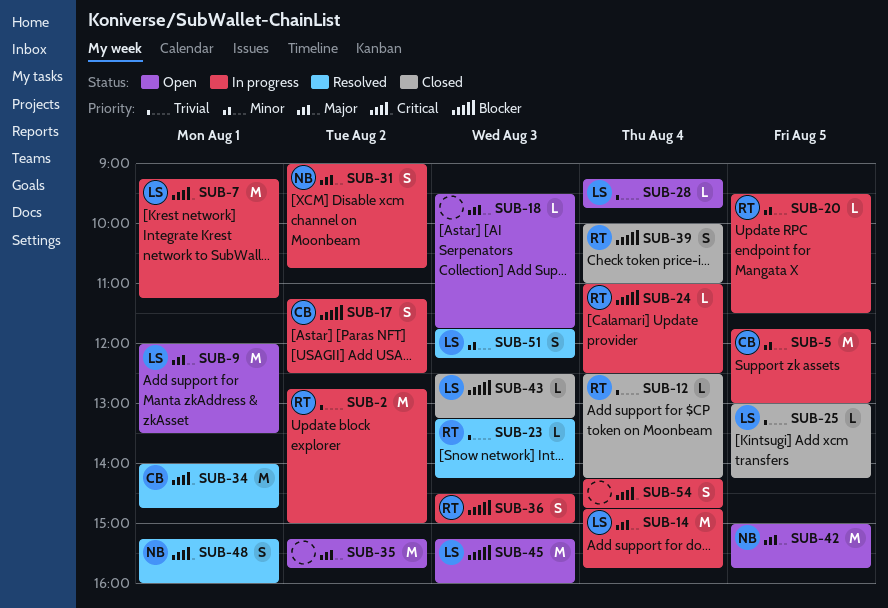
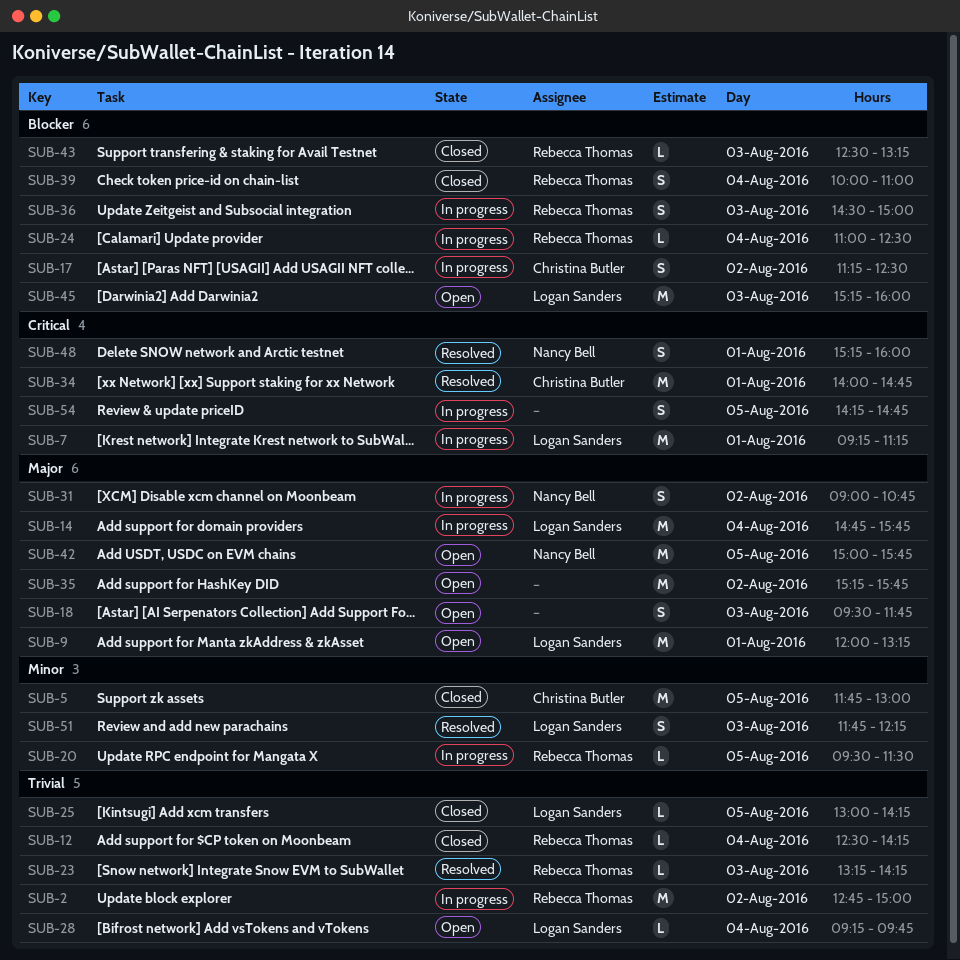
SUB-5, status: In progress -> Closed
SUB-9, ends: 13:30 -> 13:15
SUB-18, estimate: L -> S
SUB-43, owner: Logan Sanders -> Rebecca Thomas
SUB-54, day: Aug 4 -> Aug 5

